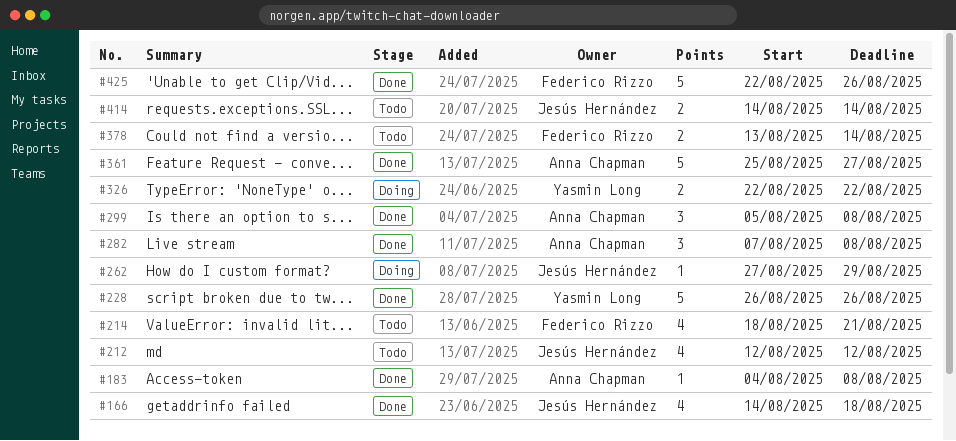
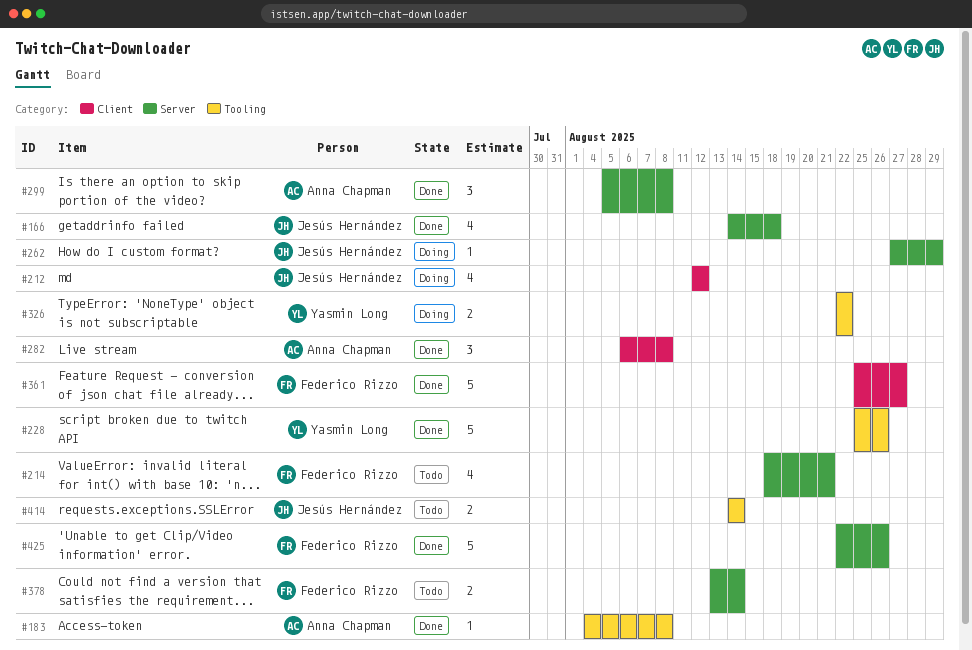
#212, status: Todo -> Doing
#228, start: Aug 26 -> Aug 25
#282, start: Aug 7 -> Aug 6
#361, owner: Anna Chapman -> Federico Rizzo

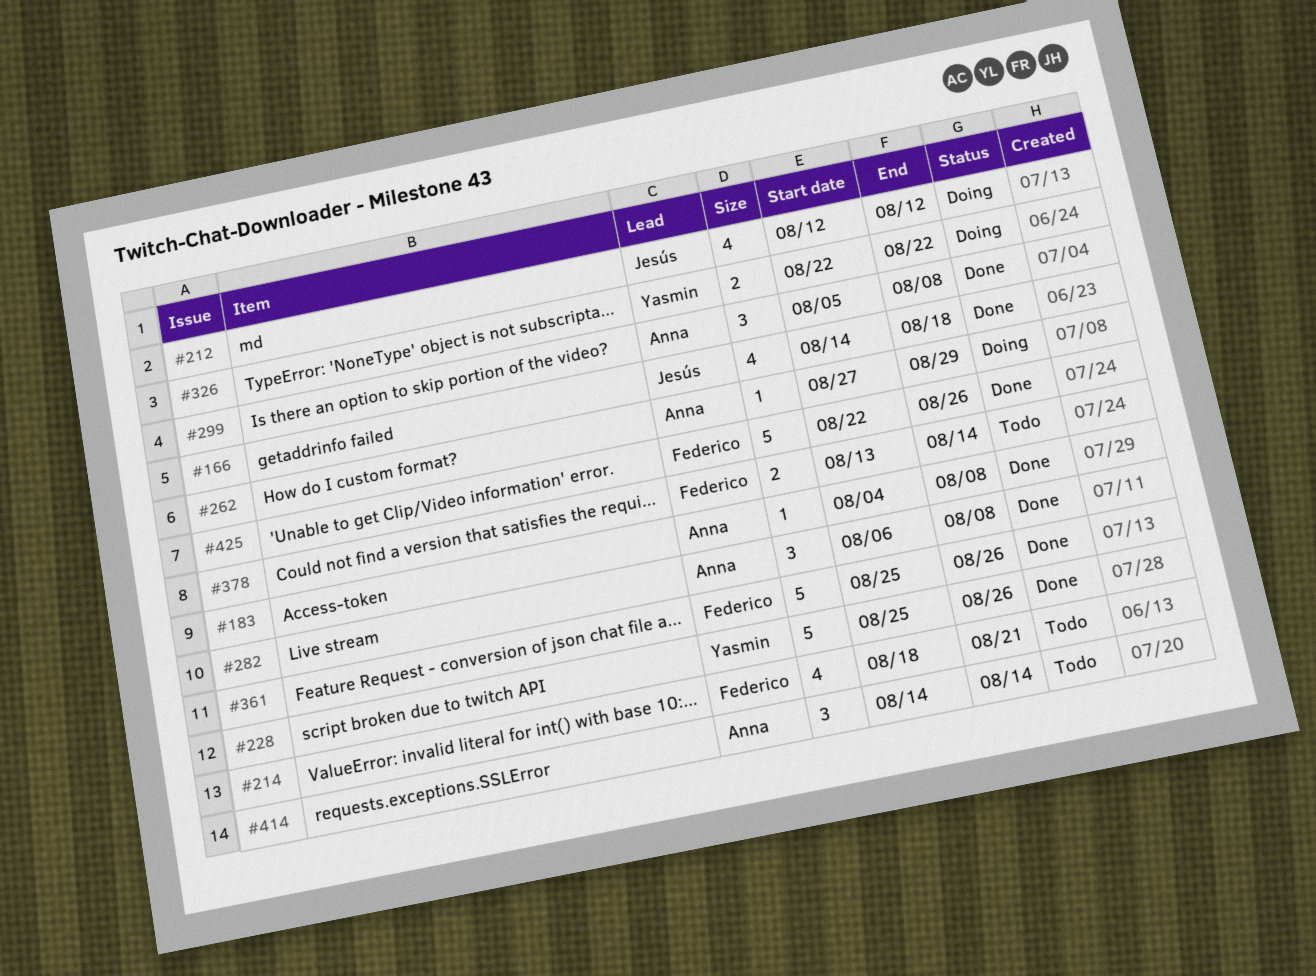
#262, owner: Jesús Hernández -> Anna Chapman
#361, due: Aug 27 -> Aug 26
#414, owner: Jesús Hernández -> Anna Chapman
#414, estimate: 2 -> 3

